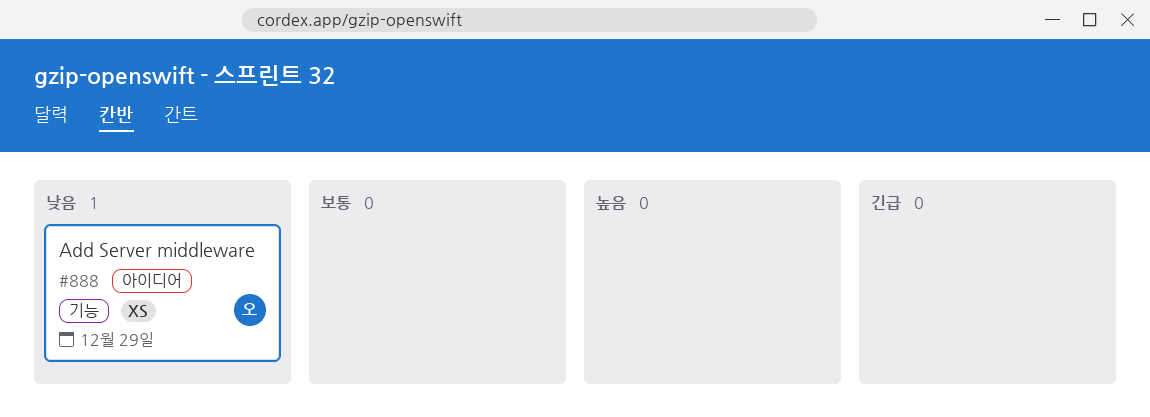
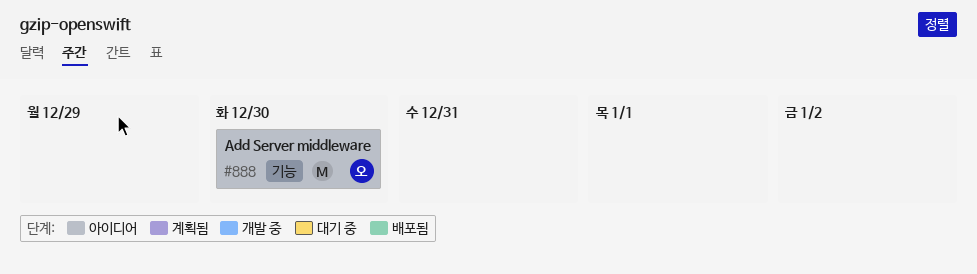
#888, estimate: XS -> M
#888, due: Dec 29 -> Dec 30

